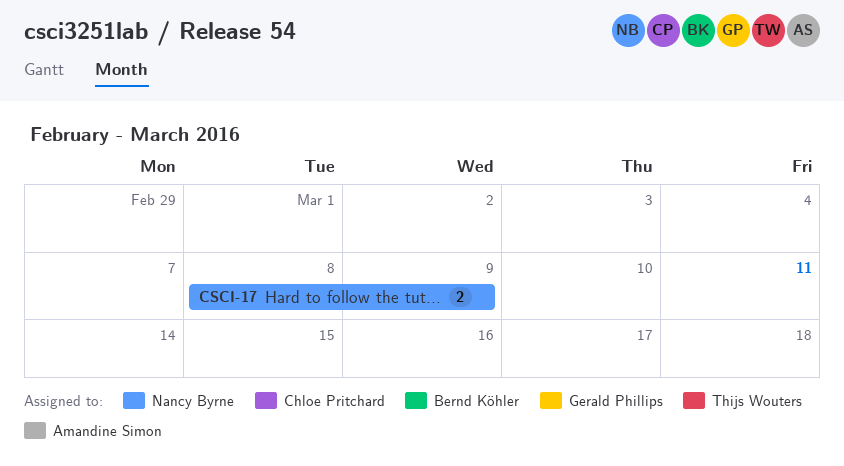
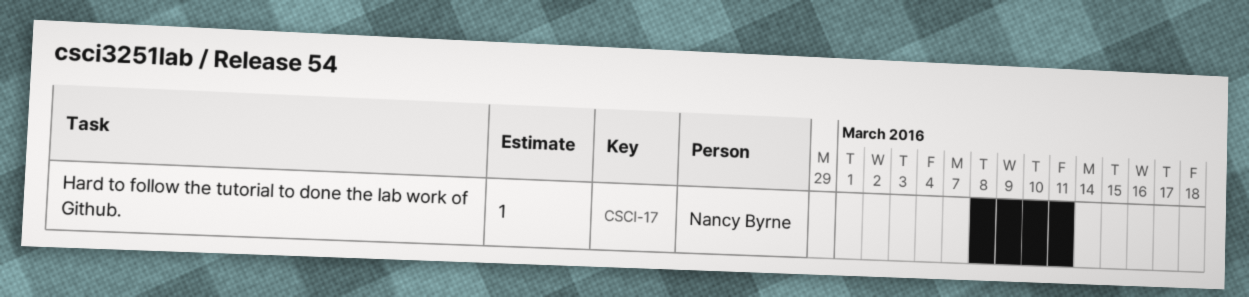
CSCI-17, estimate: 2 -> 1
CSCI-17, due: Mar 9 -> Mar 11

